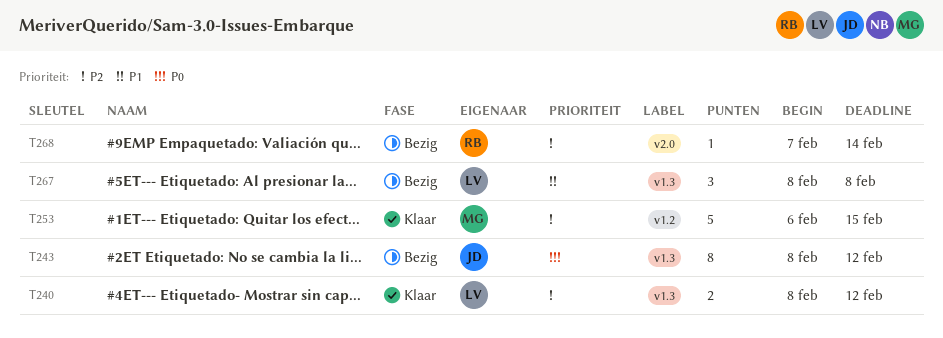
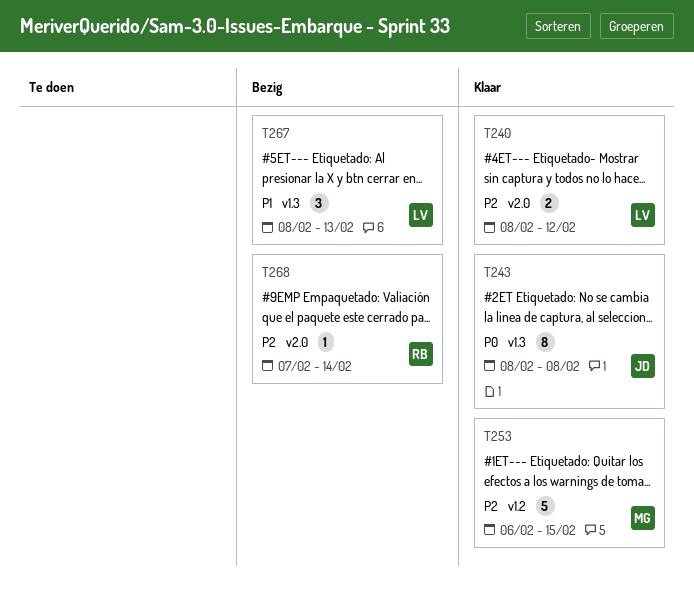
T240, label: v1.3 -> v2.0
T243, status: Bezig -> Klaar
T243, due: Feb 12 -> Feb 8
T267, due: Feb 8 -> Feb 13

